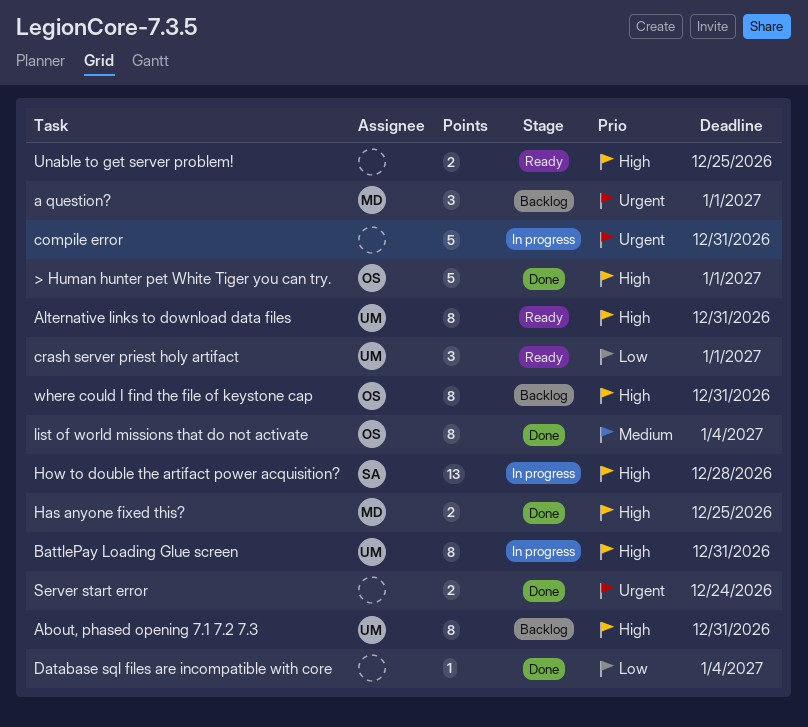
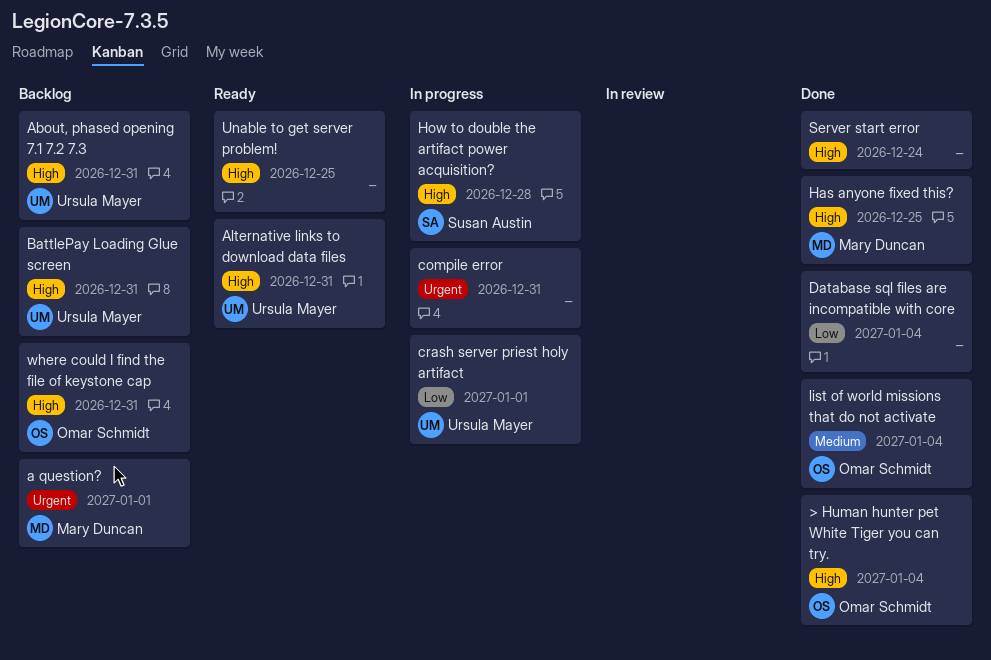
> Human hunter pet White Tiger you can try., due: Jan 1 -> Jan 4
BattlePay Loading Glue screen, status: In progress -> Backlog
crash server priest holy artifact, status: Ready -> In progress
Server start error, priority: Urgent -> High

